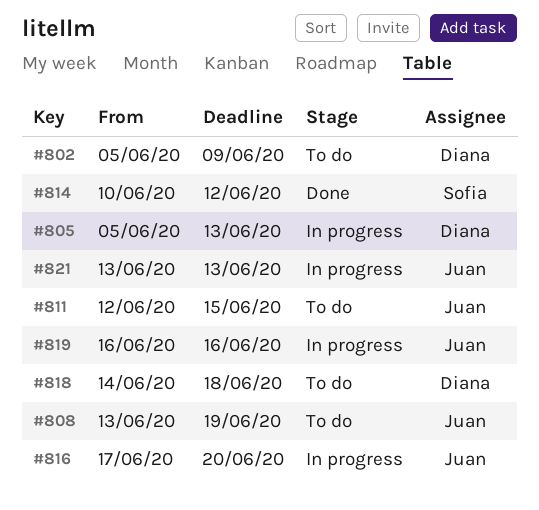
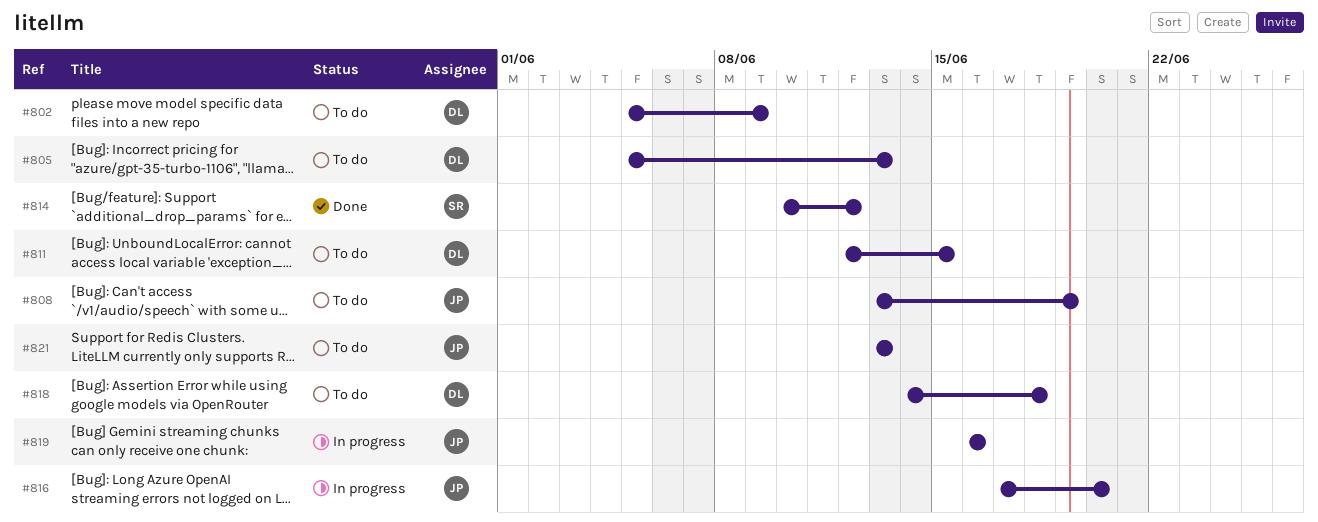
#805, status: In progress -> To do
#811, owner: Juan -> Diana
#821, status: In progress -> To do

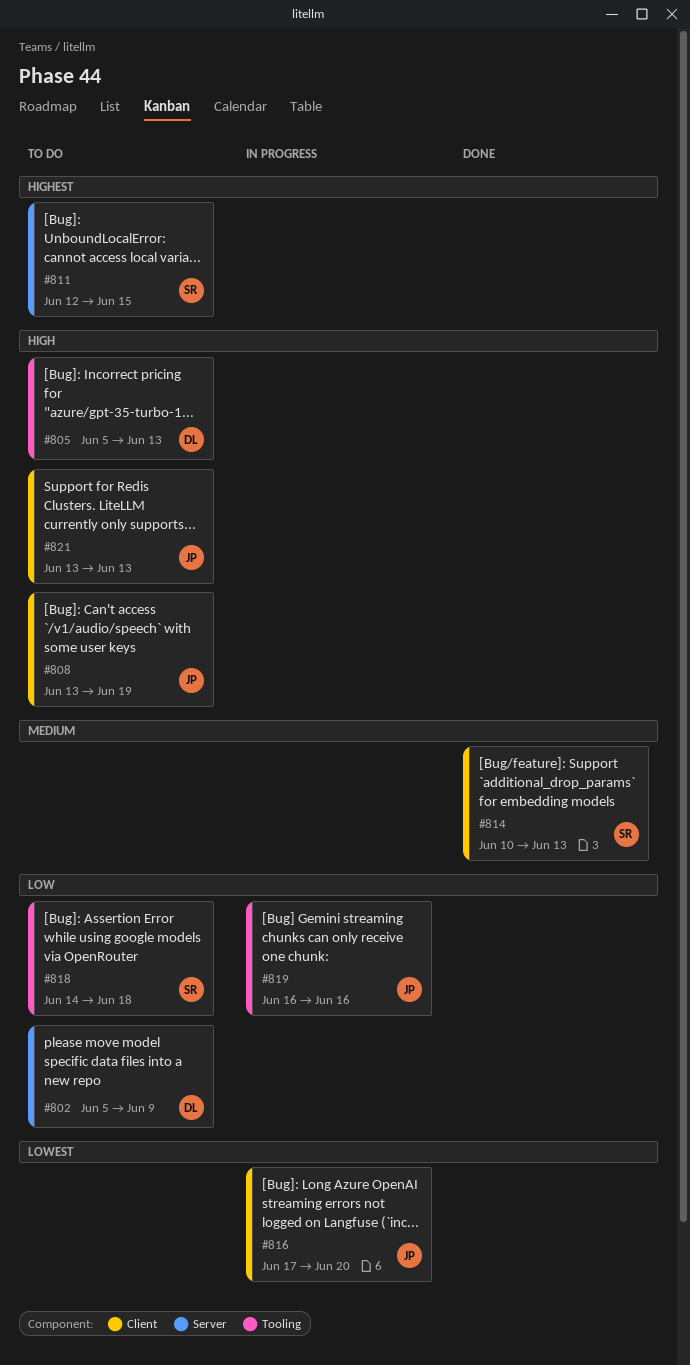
#811, owner: DL -> SR
#814, due: Jun 12 -> Jun 13
#818, owner: DL -> SR

